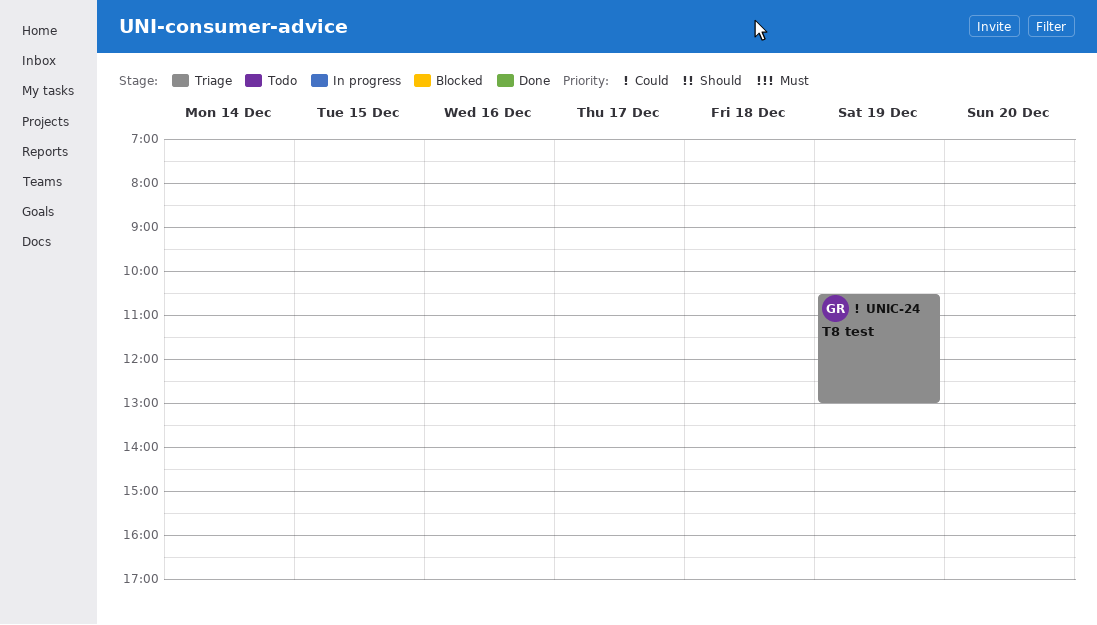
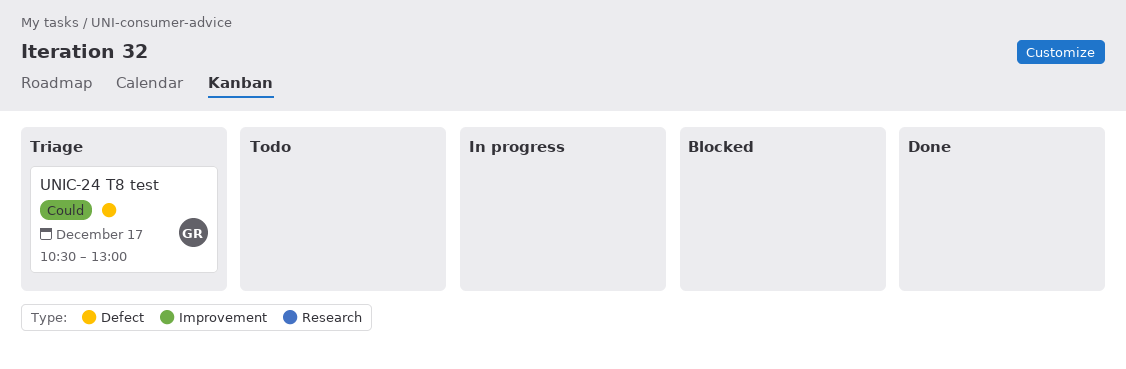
UNIC-24, day: Dec 19 -> Dec 17

